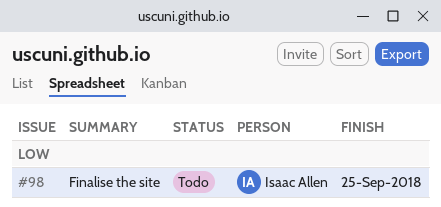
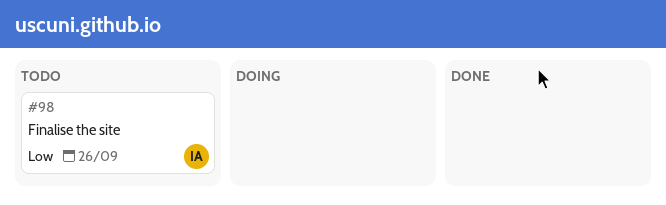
#98, due: Sep 25 -> Sep 26

